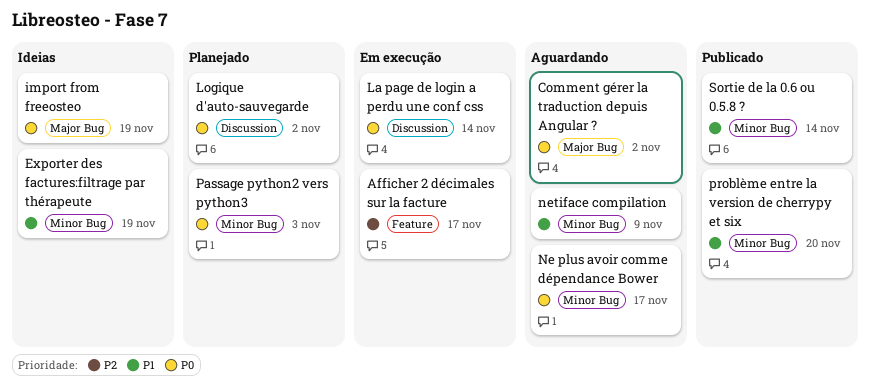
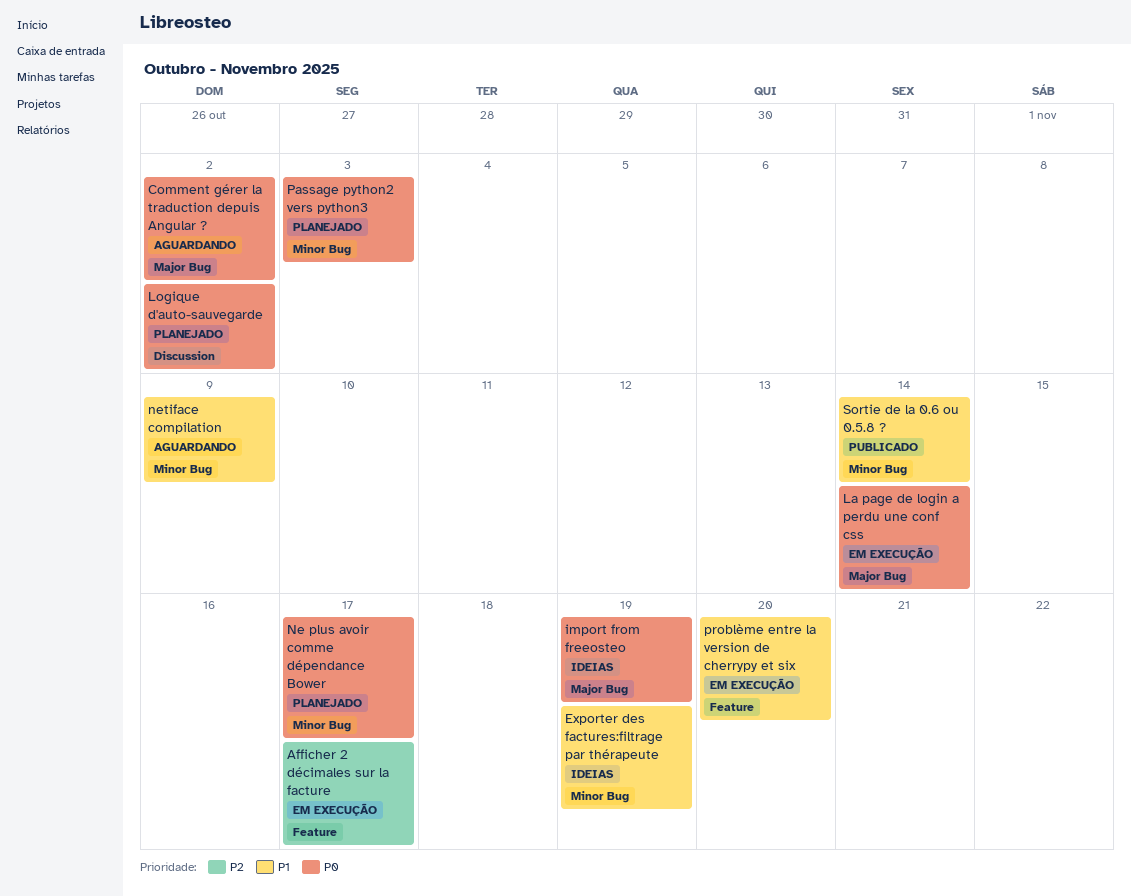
La page de login a perdu une conf css, label: Discussion -> Major Bug
Ne plus avoir comme dépendance Bower, status: Aguardando -> Planejado
problème entre la version de cherrypy et six, status: Publicado -> Em execução
problème entre la version de cherrypy et six, label: Minor Bug -> Feature

